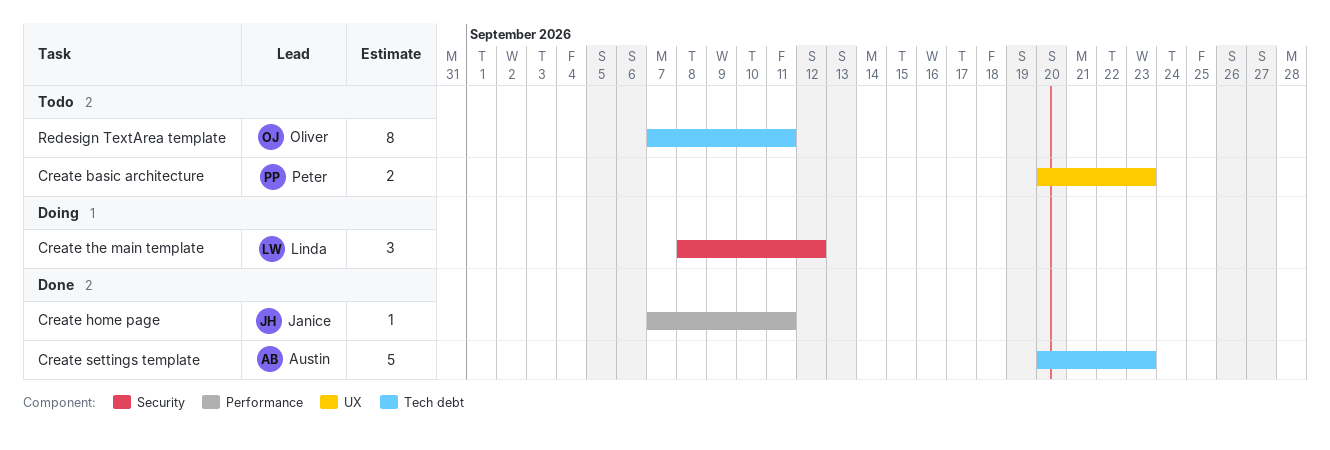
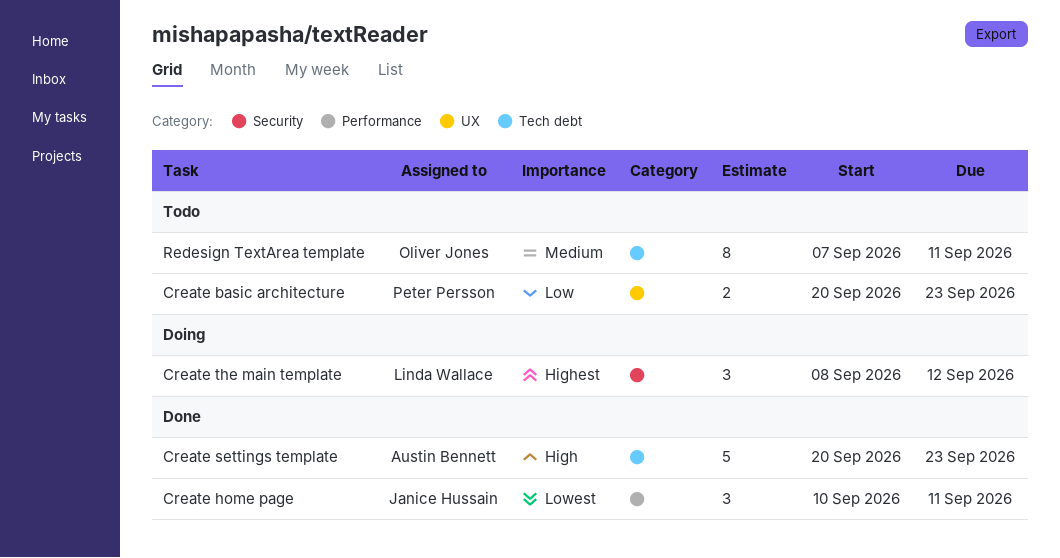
Create home page, estimate: 1 -> 3
Create home page, start: Sep 7 -> Sep 10

